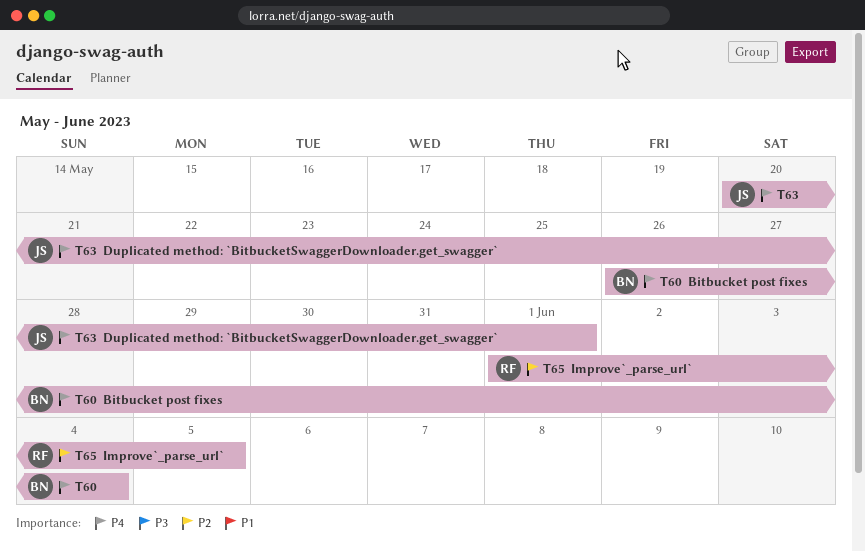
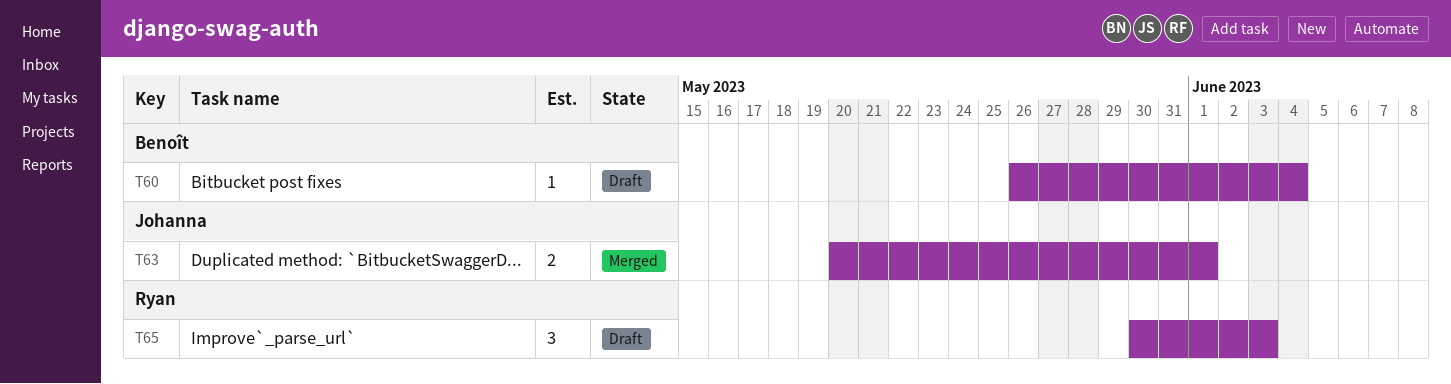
T65, start: Jun 1 -> May 30
T65, due: Jun 5 -> Jun 3

